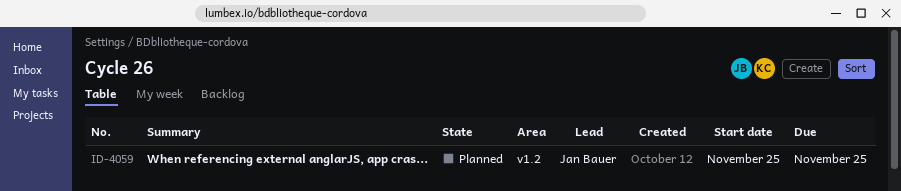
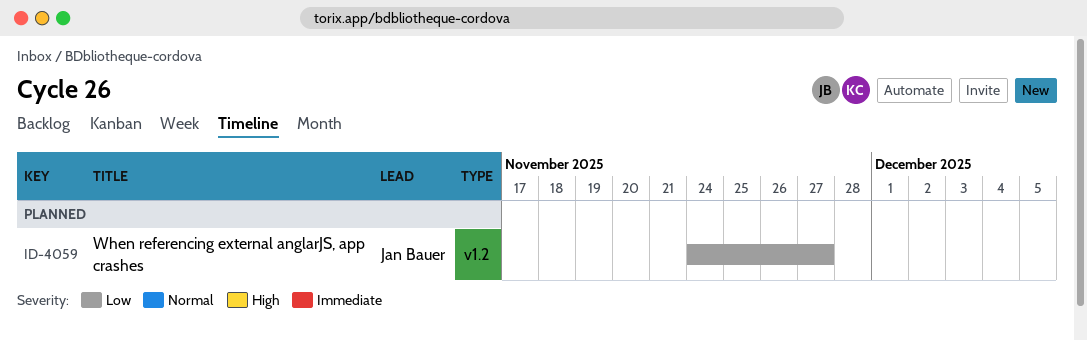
ID-4059, start: Nov 25 -> Nov 24
ID-4059, due: Nov 25 -> Nov 27

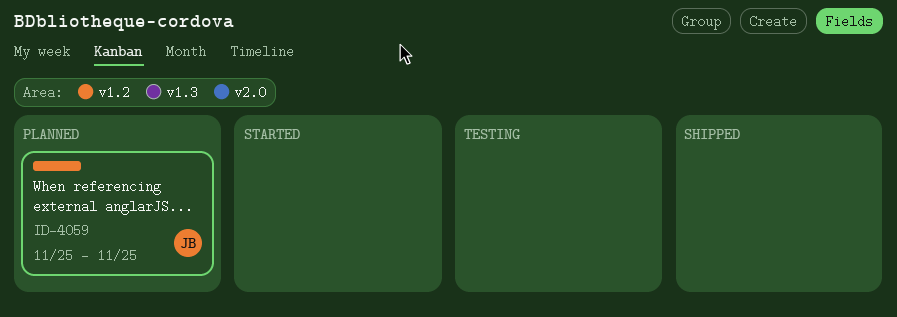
ID-4059, start: Nov 24 -> Nov 25
ID-4059, due: Nov 27 -> Nov 25

